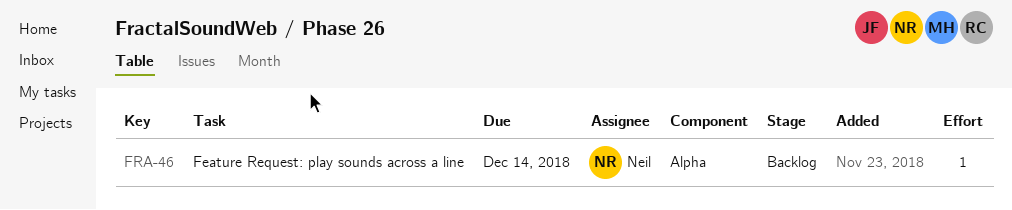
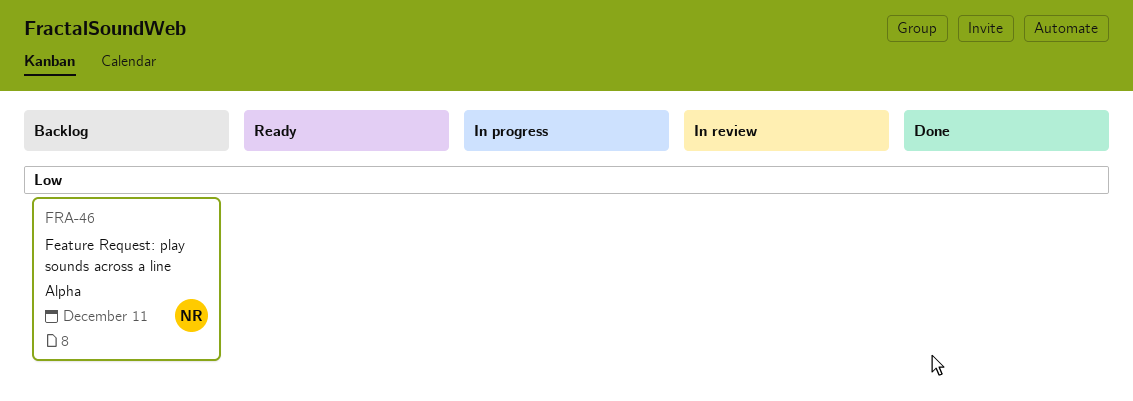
FRA-46, due: Dec 14 -> Dec 11

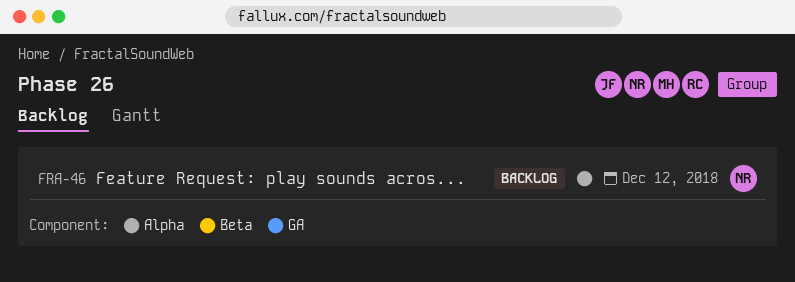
FRA-46, due: Dec 11 -> Dec 12

